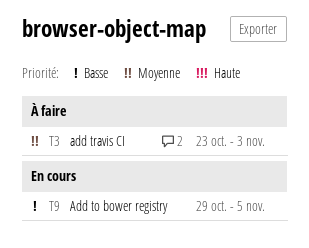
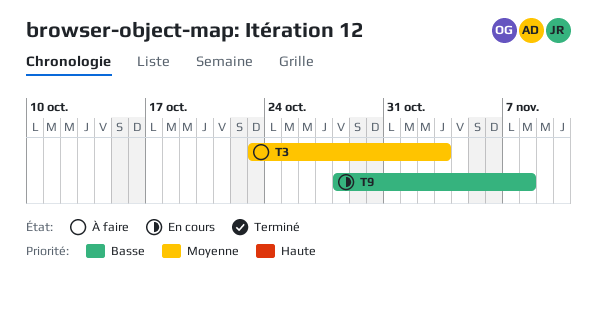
T9, start: Oct 29 -> Oct 28
T9, due: Nov 5 -> Nov 8

